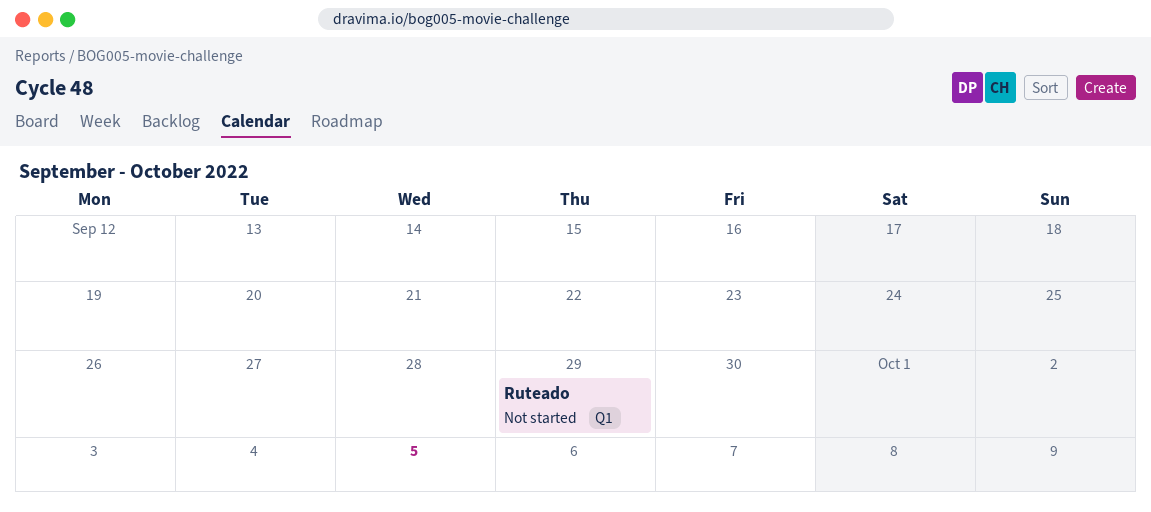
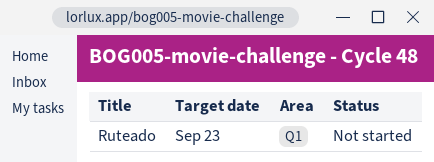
Ruteado, due: Sep 29 -> Sep 23

